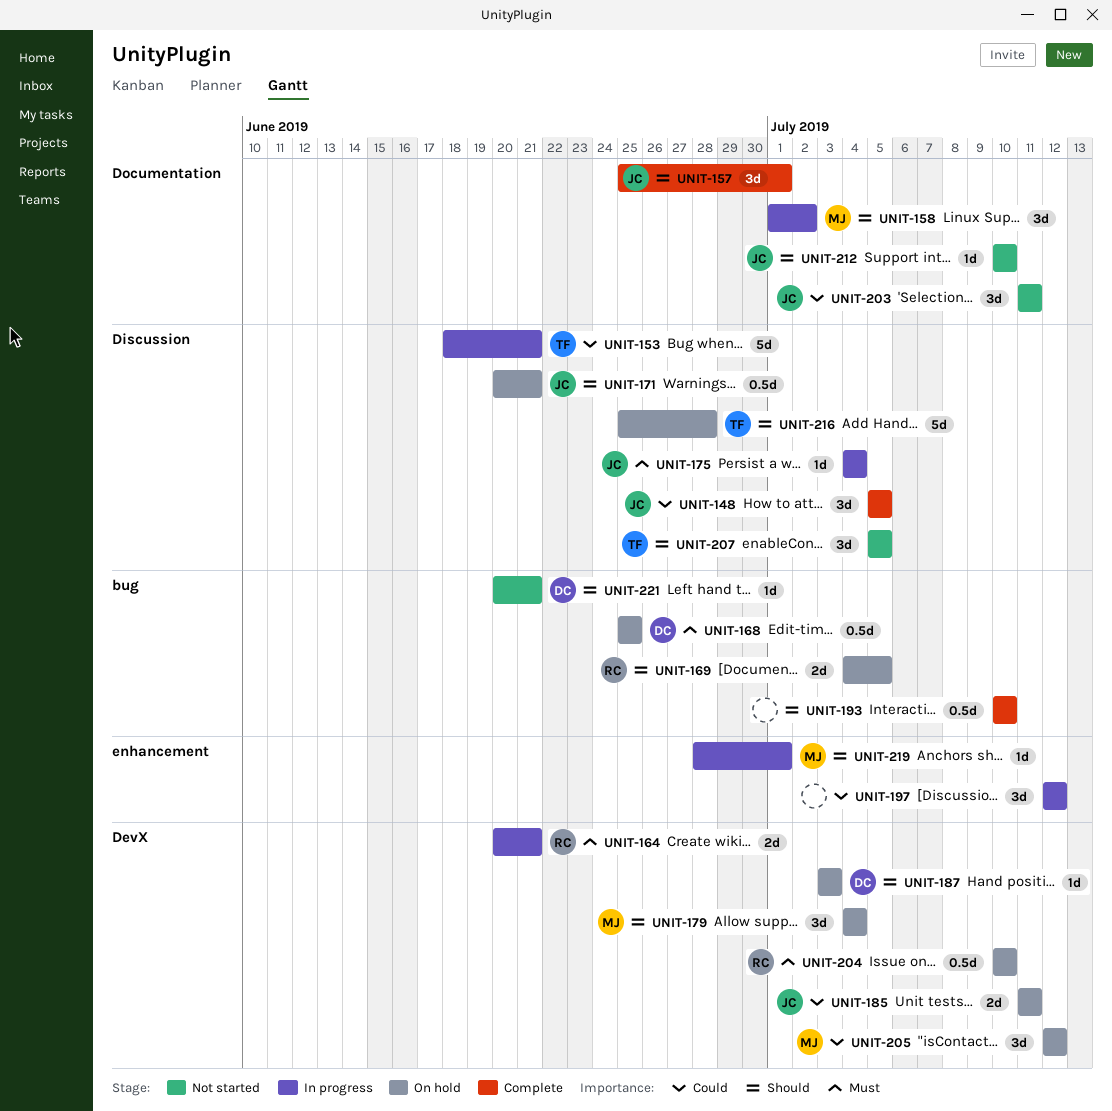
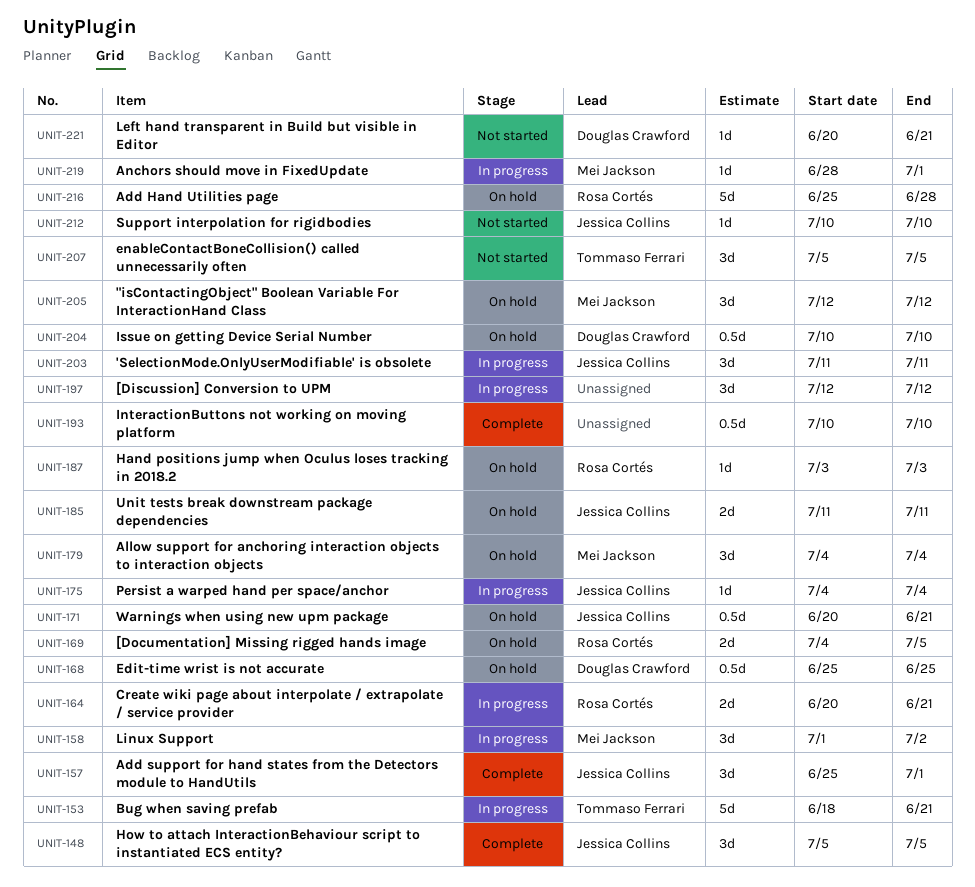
UNIT-187, owner: Douglas Crawford -> Rosa Cortés
UNIT-203, status: Not started -> In progress
UNIT-204, owner: Rosa Cortés -> Douglas Crawford
UNIT-216, owner: Tommaso Ferrari -> Rosa Cortés

